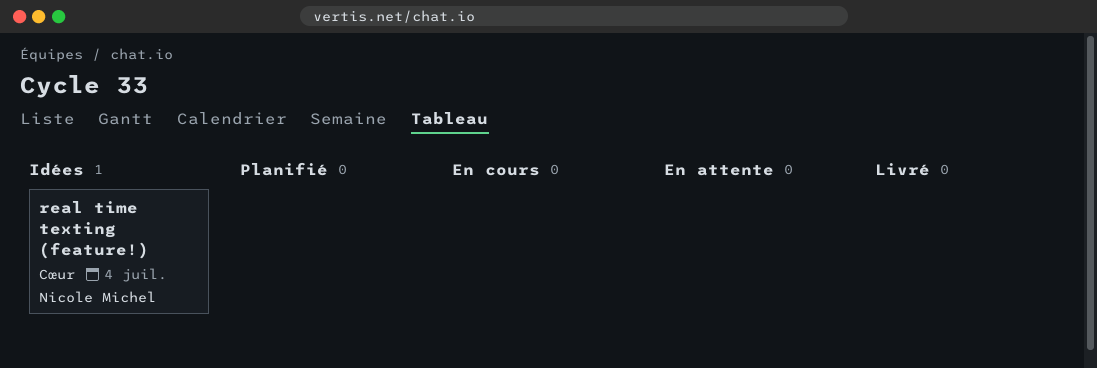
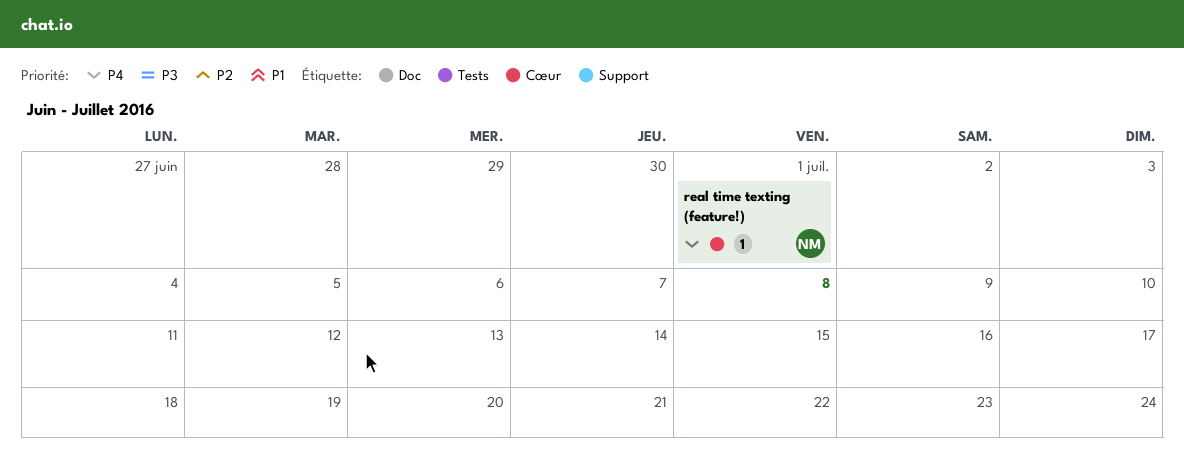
real time texting (feature!), due: Jul 4 -> Jul 1

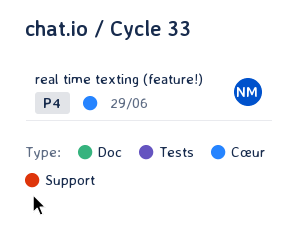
real time texting (feature!), due: Jul 1 -> Jun 29

